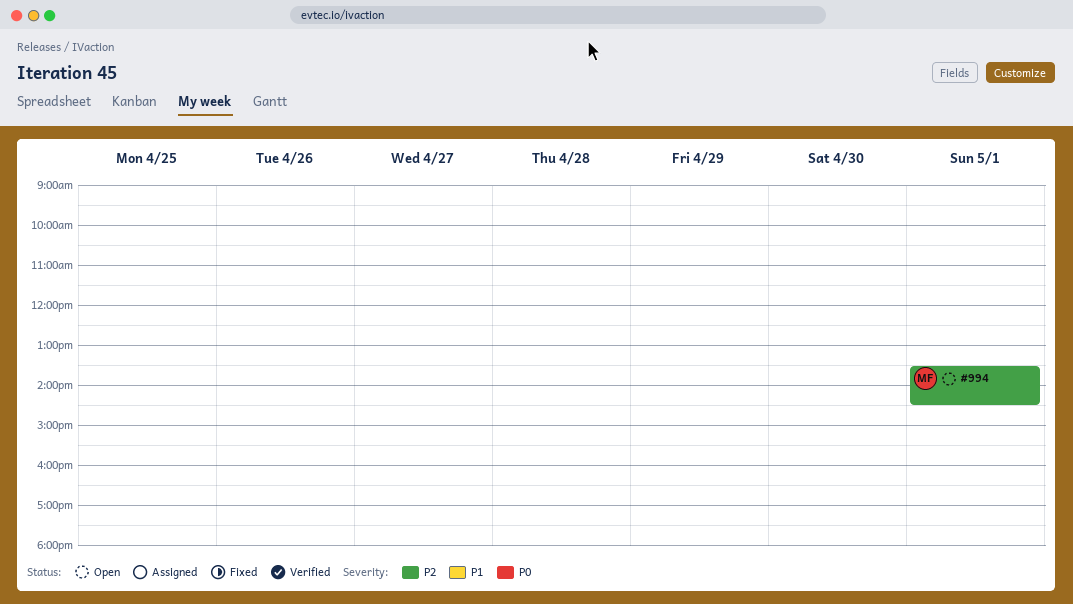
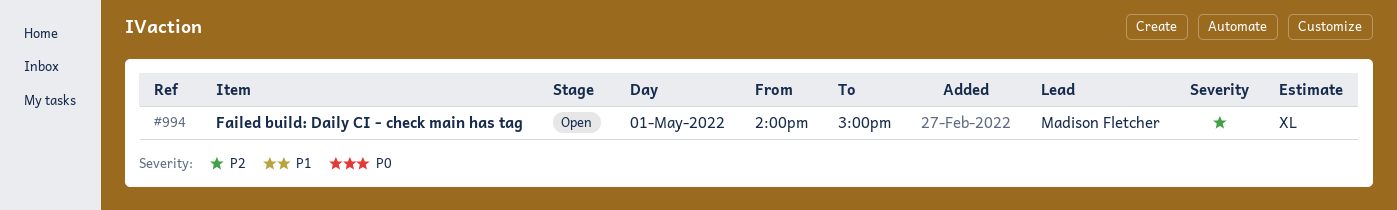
#994, begins: 13:30 -> 14:00
#994, ends: 14:30 -> 15:00

